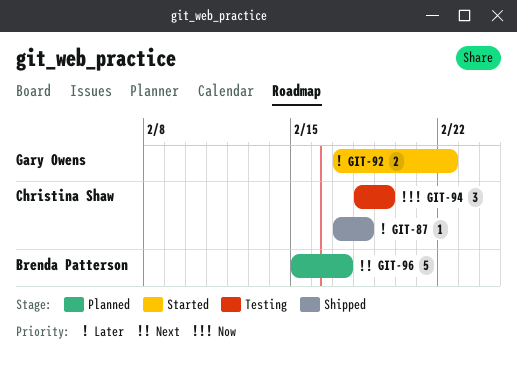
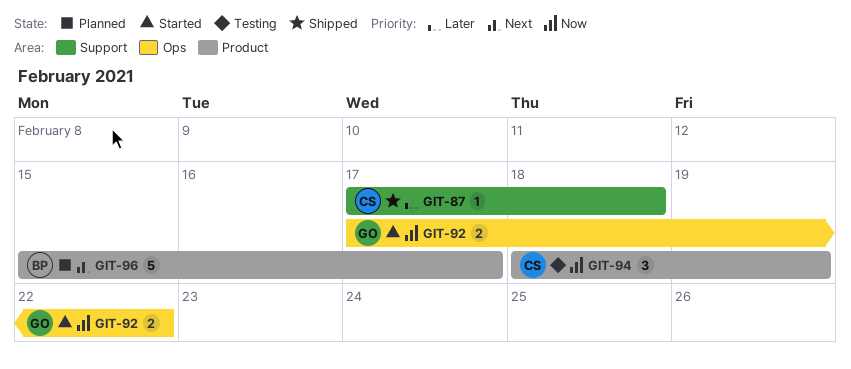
GIT-92, priority: Later -> Now

